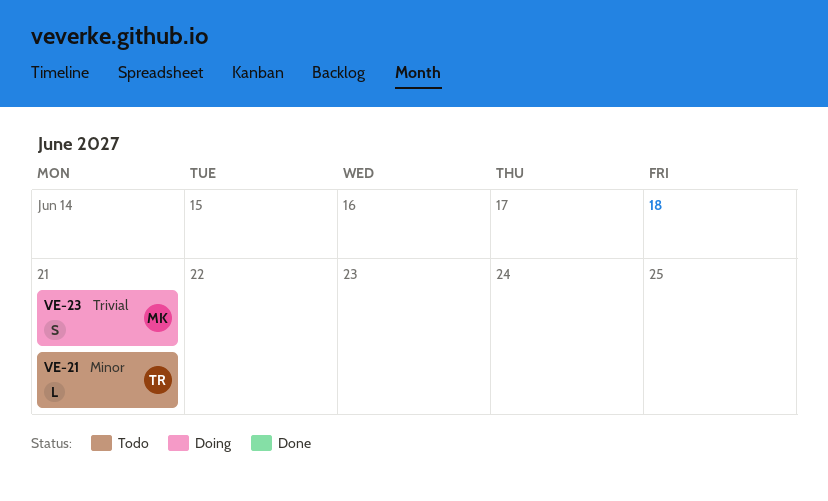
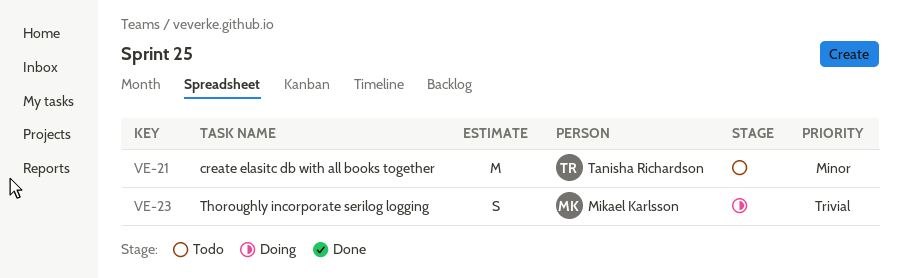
VE-21, estimate: L -> M

